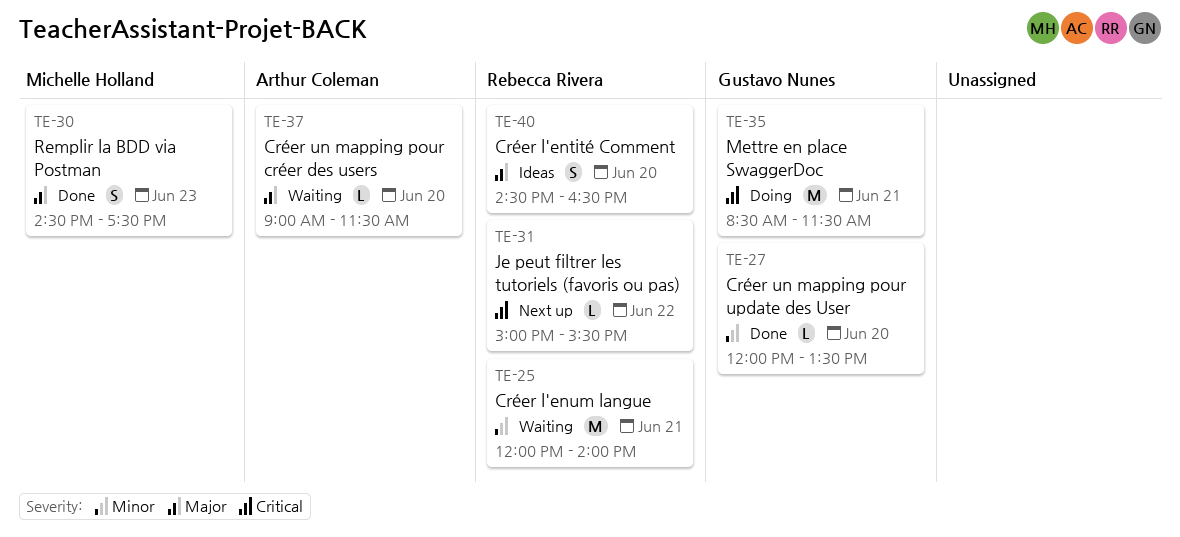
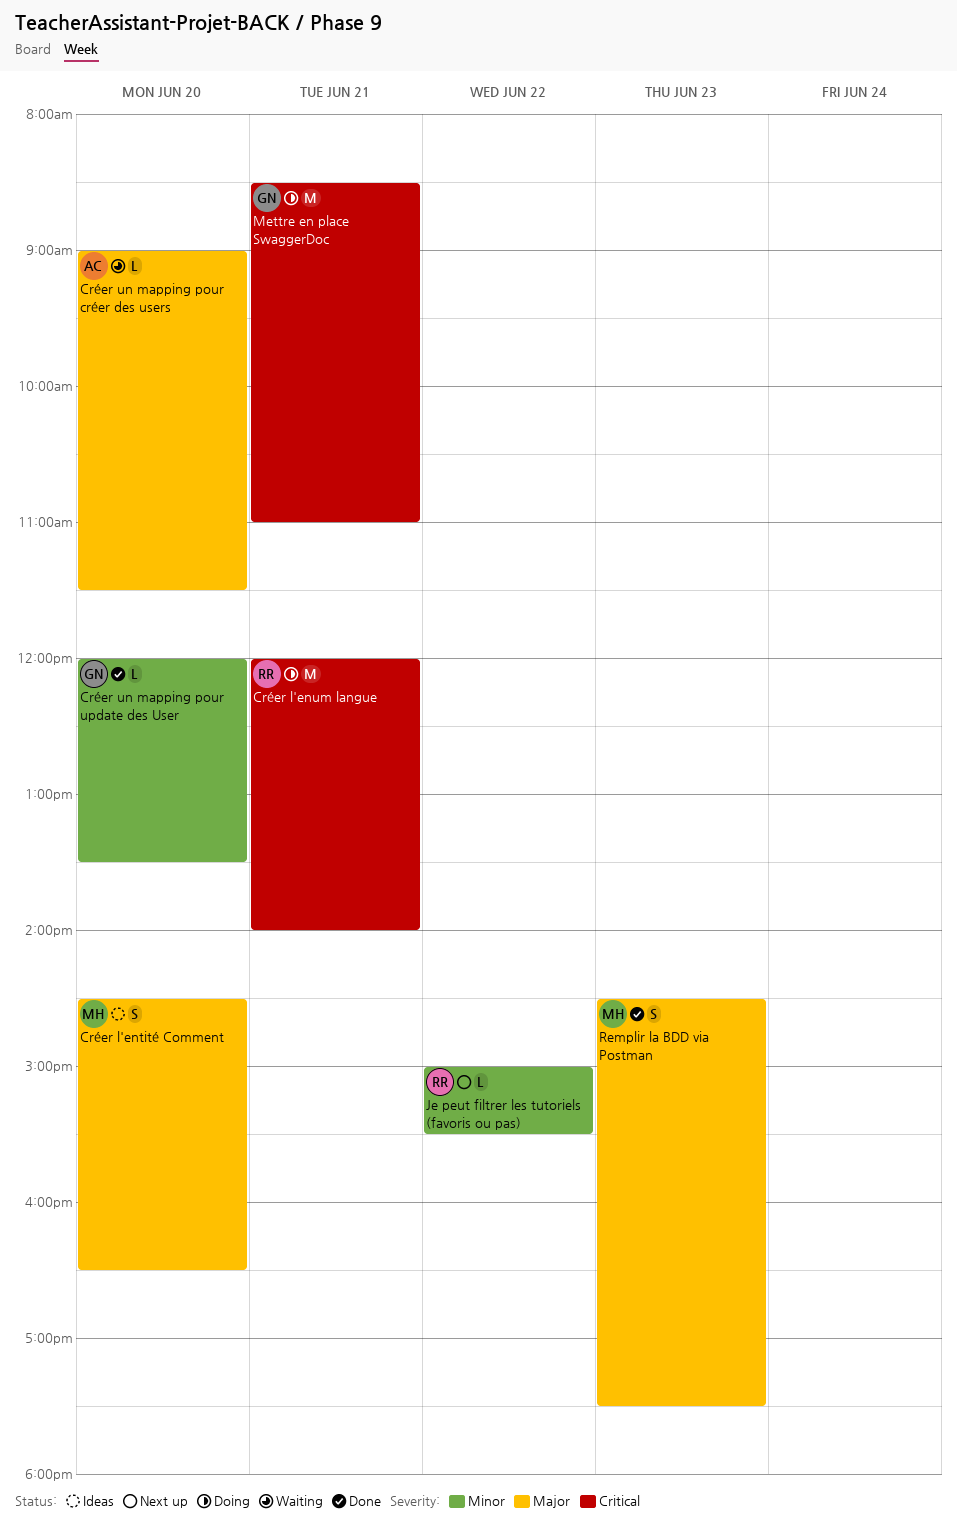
Créer l'entité Comment, owner: Rebecca Rivera -> Michelle Holland
Créer l'enum langue, status: Waiting -> Doing
Créer l'enum langue, priority: Minor -> Critical
Je peut filtrer les tutoriels (favoris ou pas), priority: Critical -> Minor
Mettre en place SwaggerDoc, ends: 11:30 -> 11:00

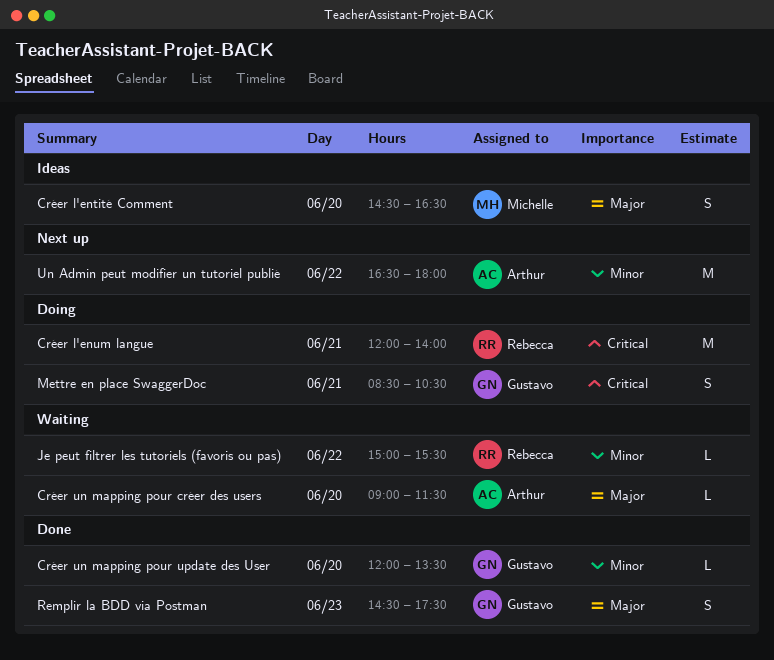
Je peut filtrer les tutoriels (favoris ou pas), status: Next up -> Waiting
Mettre en place SwaggerDoc, estimate: M -> S
Mettre en place SwaggerDoc, ends: 11:00 -> 10:30
Remplir la BDD via Postman, owner: Michelle -> Gustavo
Un Admin peut modifier un tutoriel publié: none -> present

